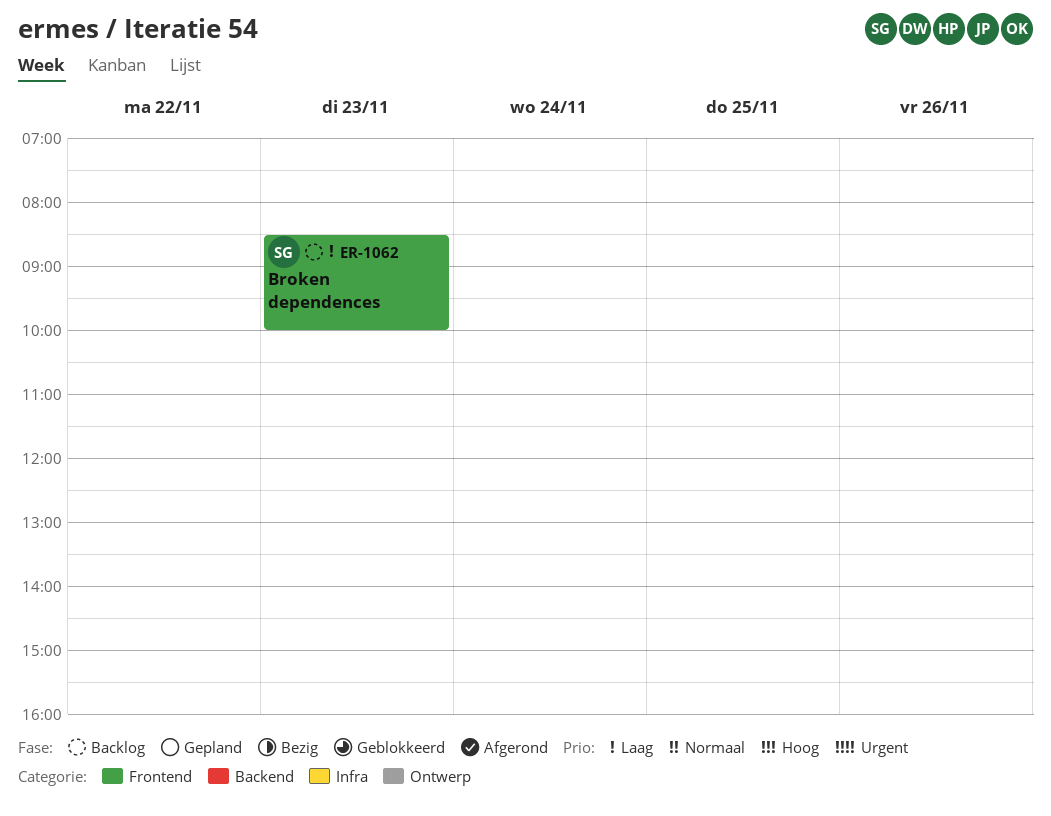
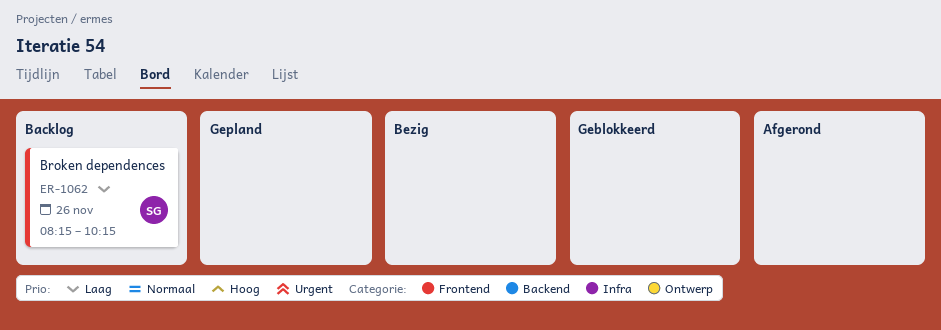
ER-1062, day: Nov 23 -> Nov 26
ER-1062, begins: 08:30 -> 08:15
ER-1062, ends: 10:00 -> 10:15

